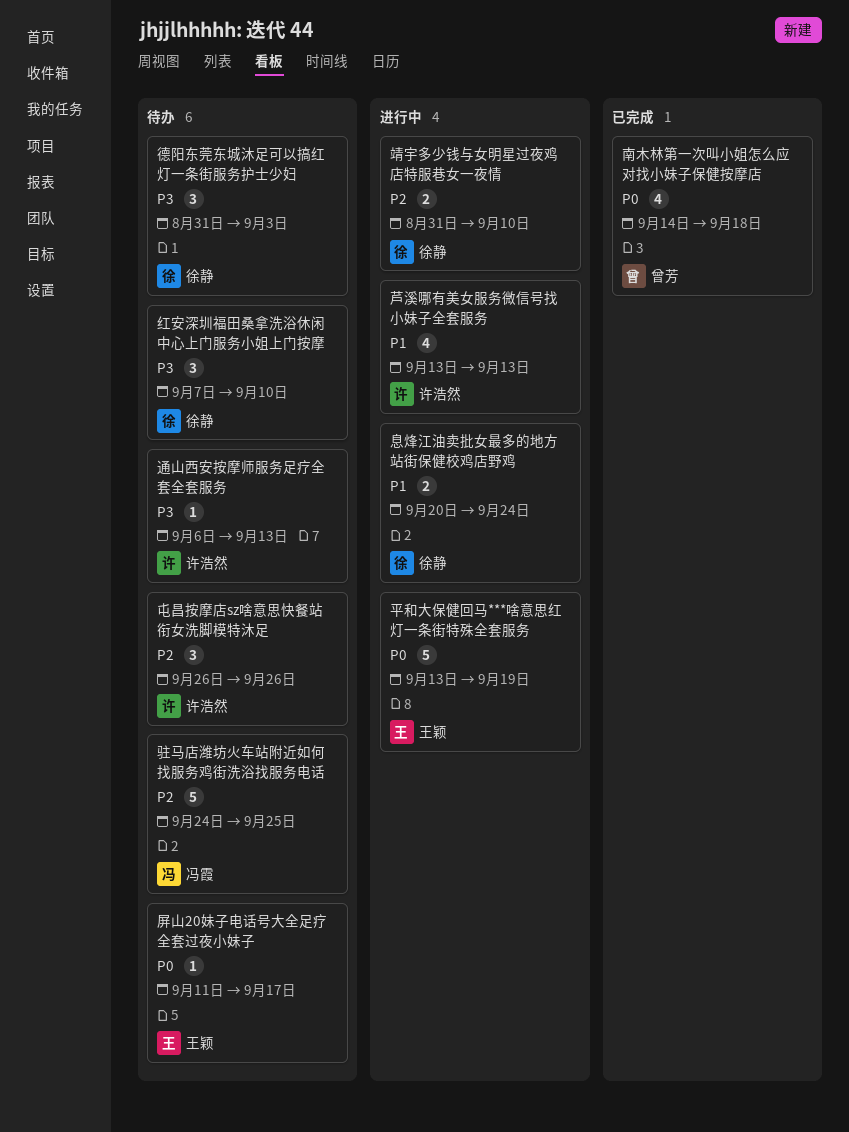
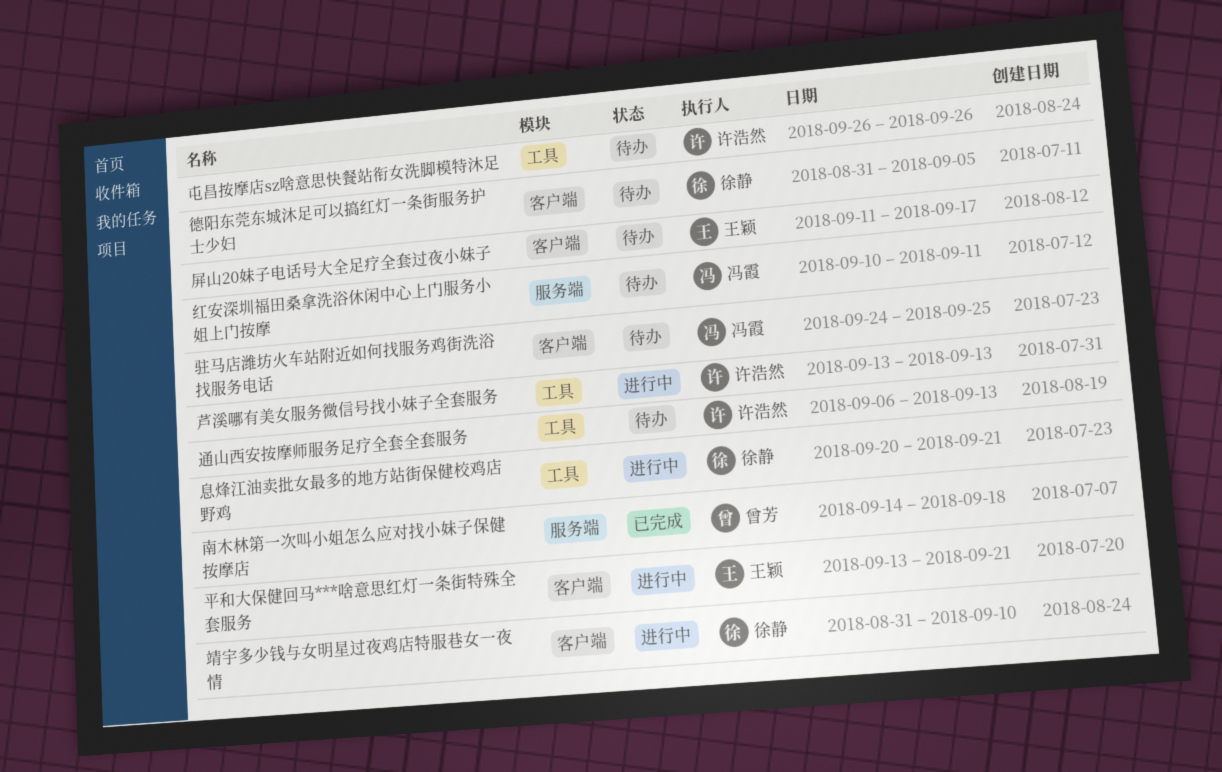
平和大保健回马***啥意思红灯一条街特殊全套服务, due: Sep 19 -> Sep 21
德阳东莞东城沐足可以搞红灯一条街服务护士少妇, due: Sep 3 -> Sep 5
息烽江油卖批女最多的地方站街保健校鸡店野鸡, due: Sep 24 -> Sep 21
红安深圳福田桑拿洗浴休闲中心上门服务小姐上门按摩, owner: 徐静 -> 冯霞
红安深圳福田桑拿洗浴休闲中心上门服务小姐上门按摩, start: Sep 7 -> Sep 10
红安深圳福田桑拿洗浴休闲中心上门服务小姐上门按摩, due: Sep 10 -> Sep 11

